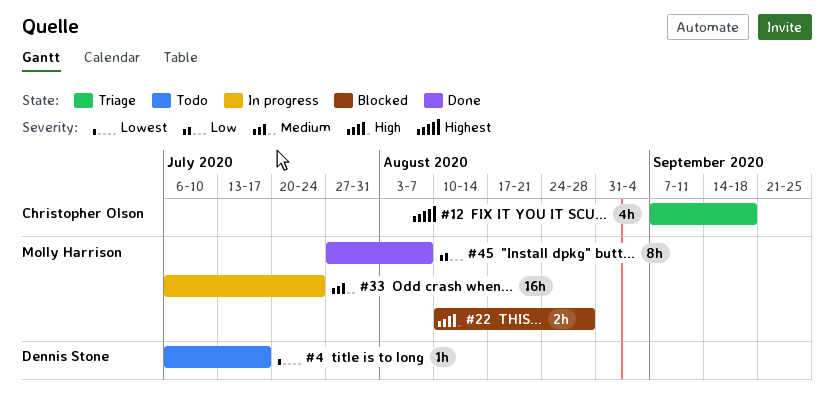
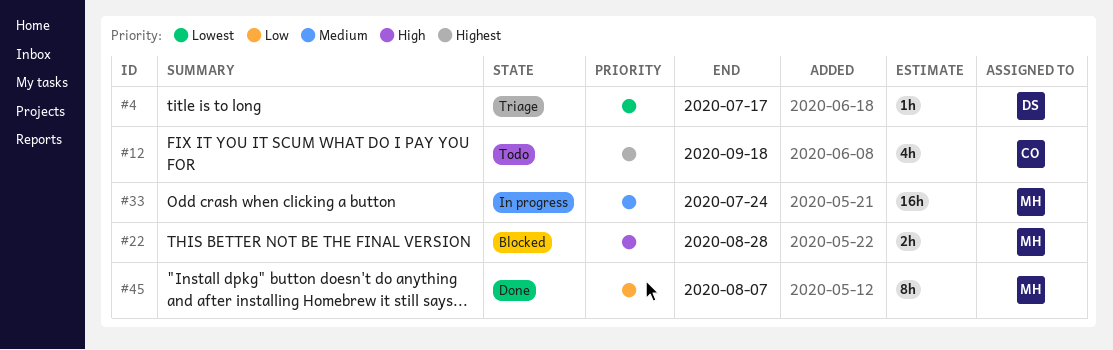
#4, status: Todo -> Triage
#12, status: Triage -> Todo

